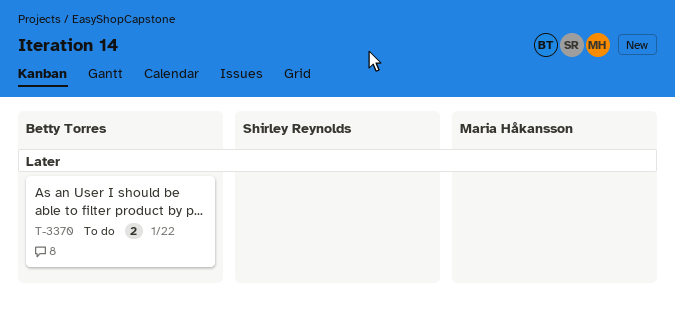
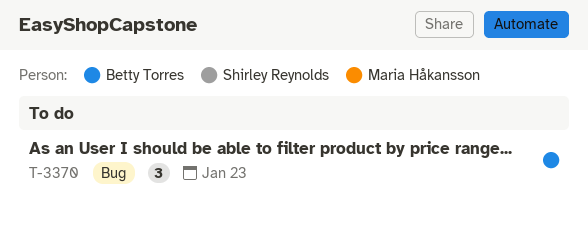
T-3370, estimate: 2 -> 3
T-3370, due: Jan 22 -> Jan 23

